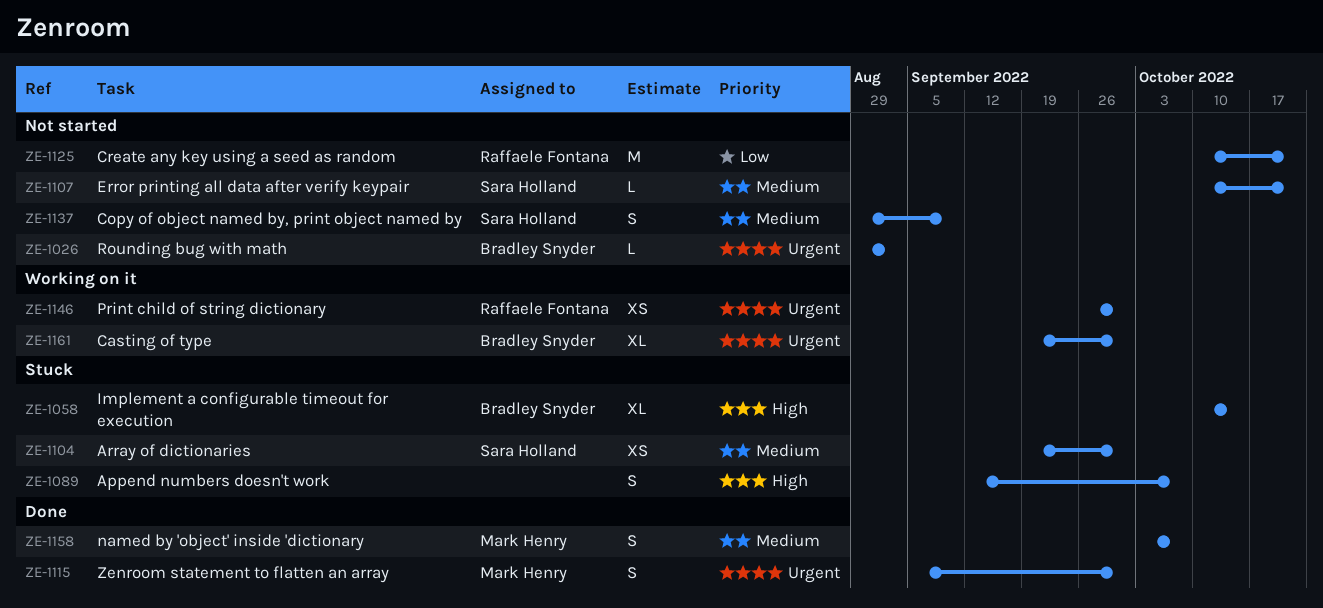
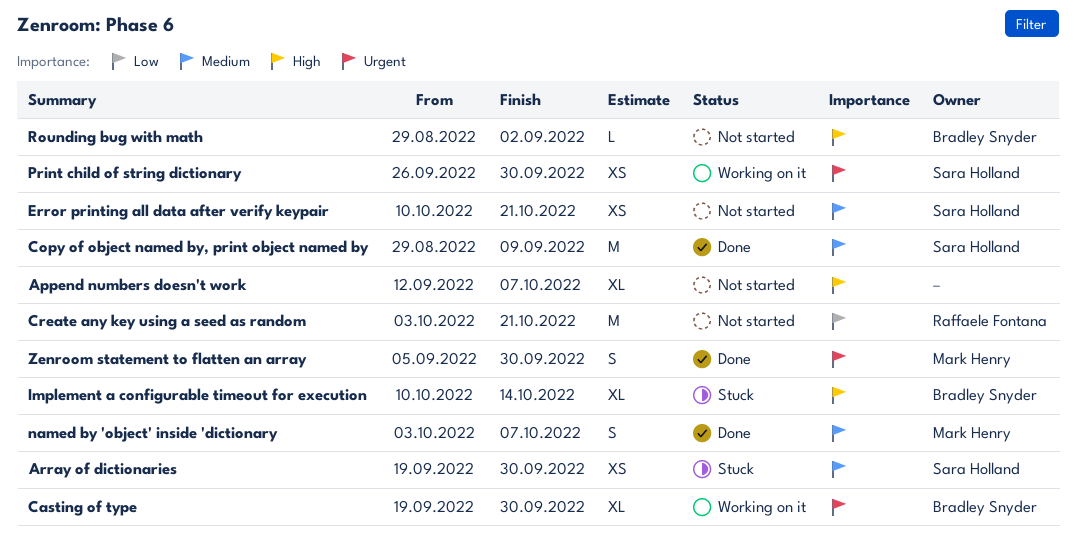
Append numbers doesn't work, status: Stuck -> Not started
Append numbers doesn't work, estimate: S -> XL
Copy of object named by, print object named by, status: Not started -> Done
Copy of object named by, print object named by, estimate: S -> M
Create any key using a seed as random, start: Oct 10 -> Oct 3
Error printing all data after verify keypair, estimate: L -> XS
Print child of string dictionary, owner: Raffaele Fontana -> Sara Holland
Rounding bug with math, priority: Urgent -> High

